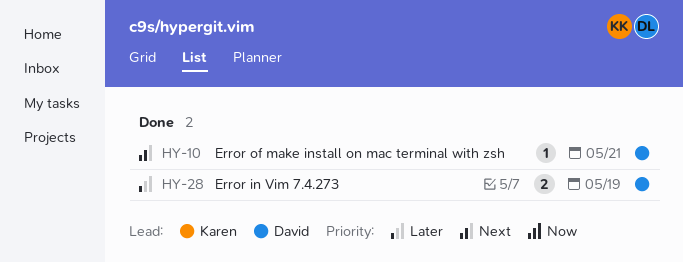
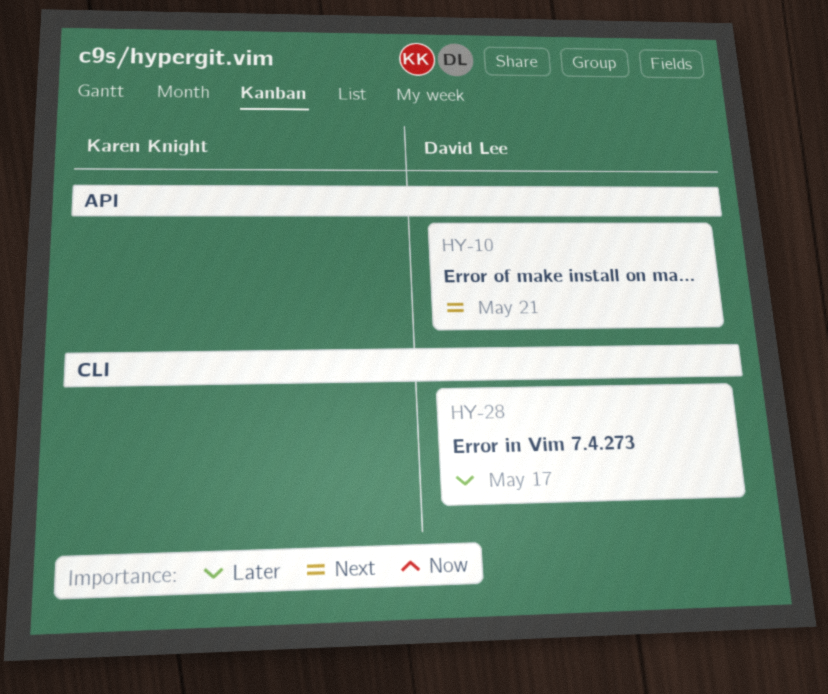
HY-28, due: May 19 -> May 17

